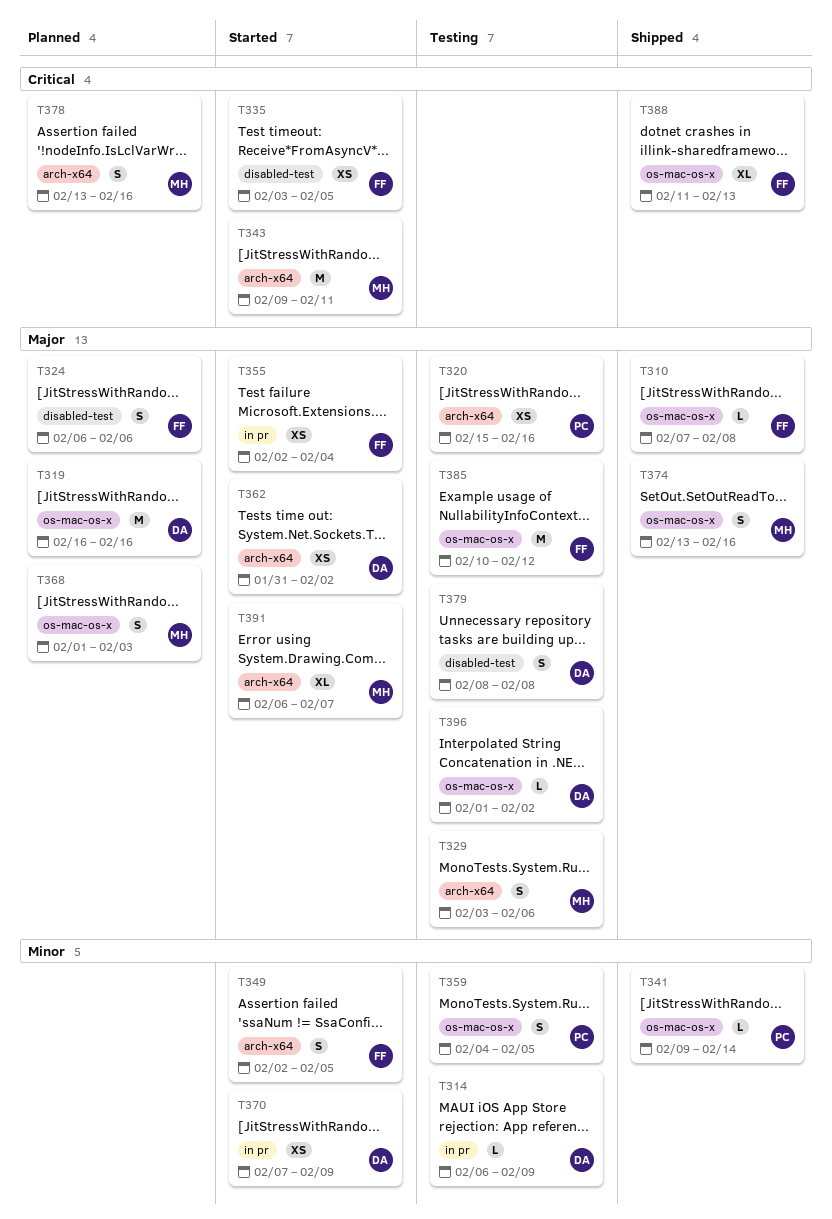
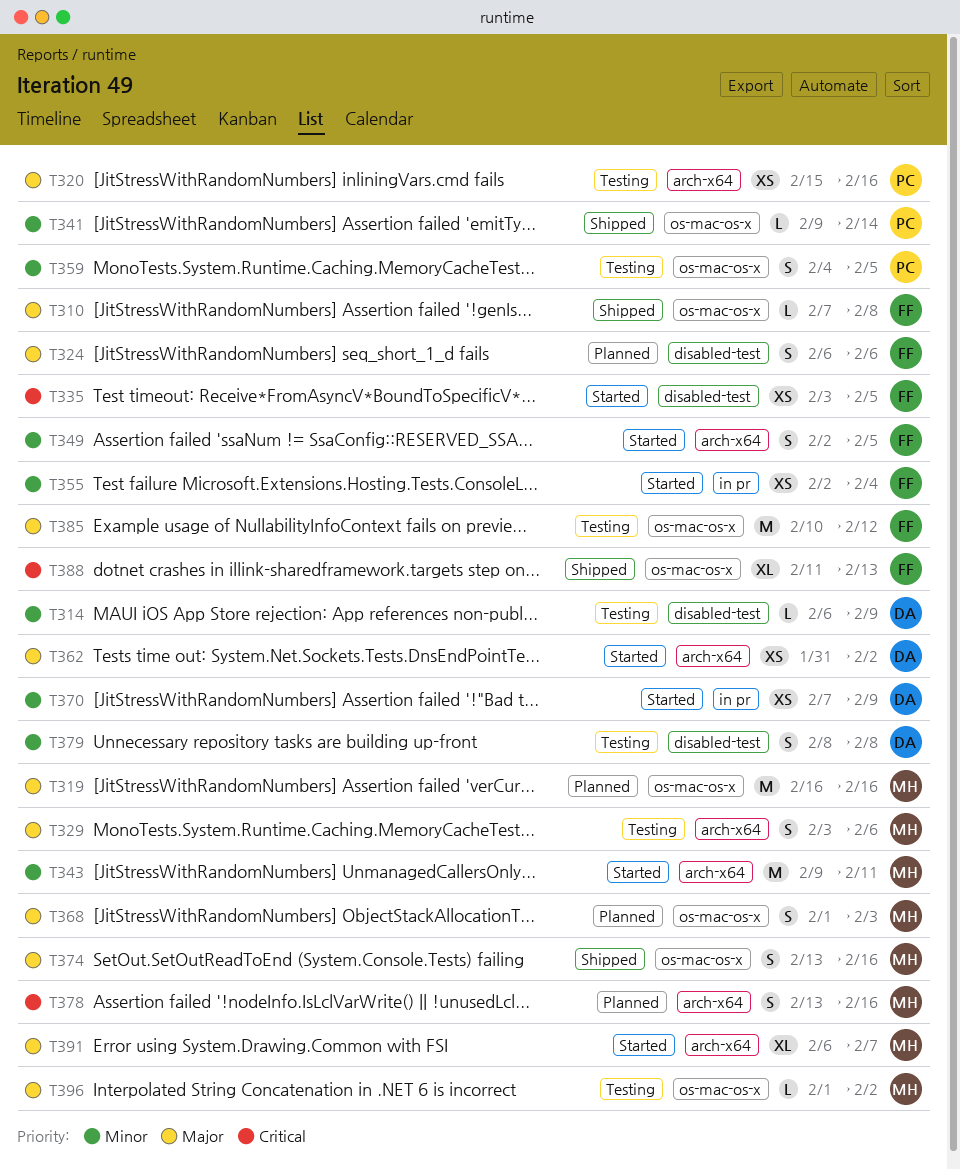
T314, label: in pr -> disabled-test
T319, owner: DA -> MH
T343, priority: Critical -> Minor
T355, priority: Major -> Minor
T379, priority: Major -> Minor
T396, owner: DA -> MH

